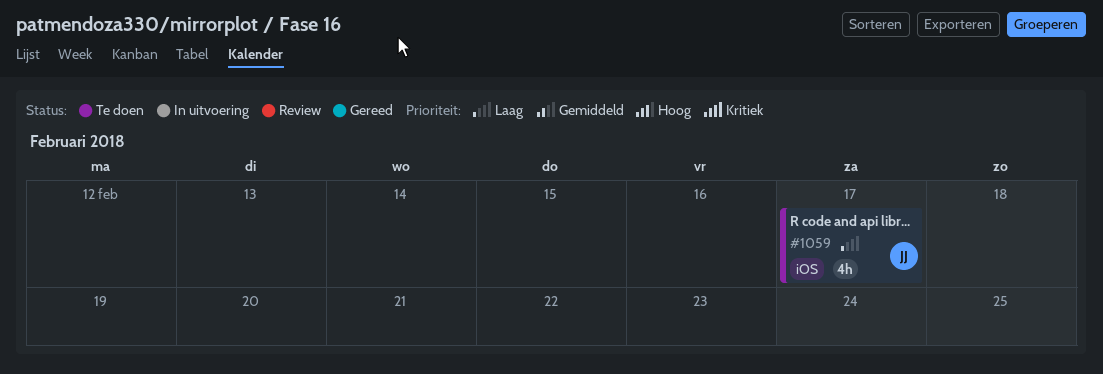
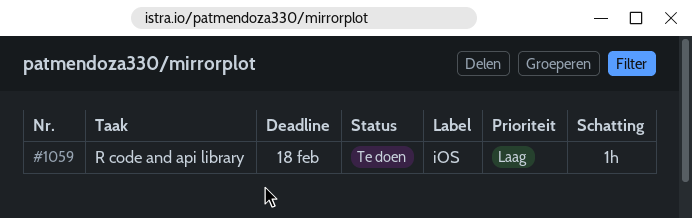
#1059, estimate: 4h -> 1h
#1059, due: Feb 17 -> Feb 18

